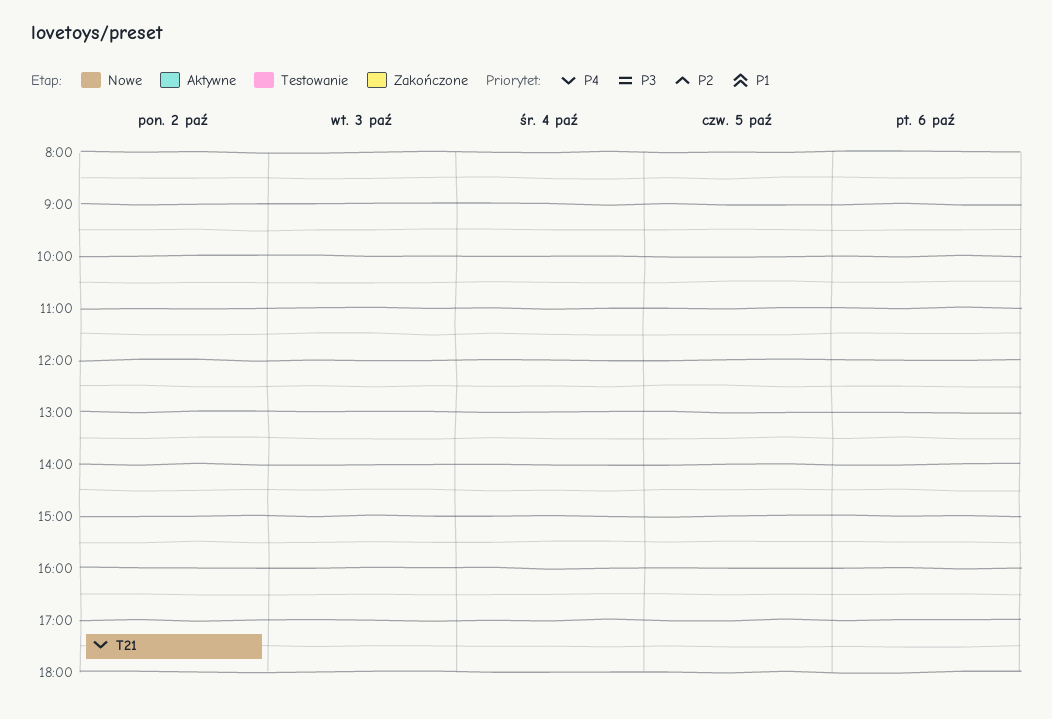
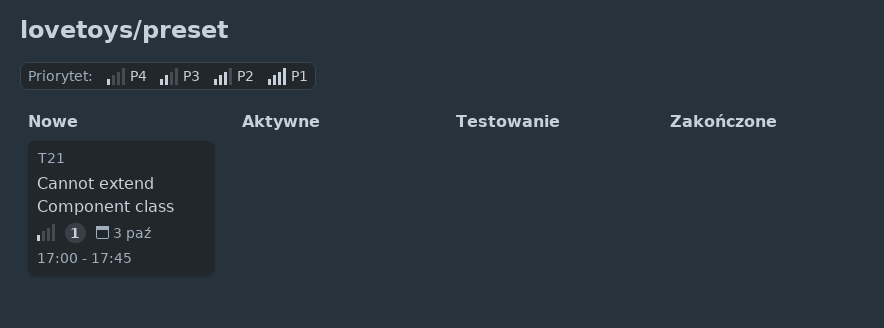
T21, day: Oct 2 -> Oct 3
T21, begins: 17:15 -> 17:00

